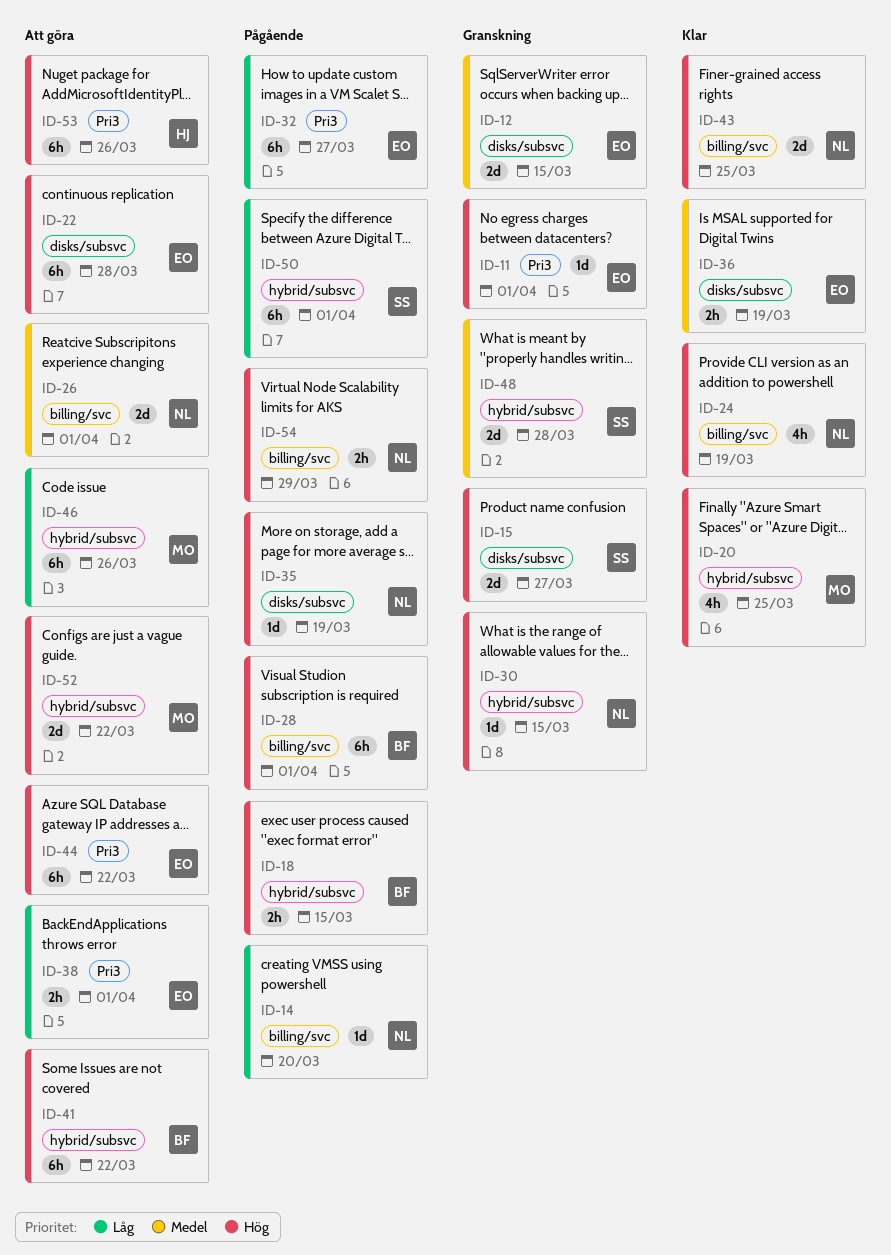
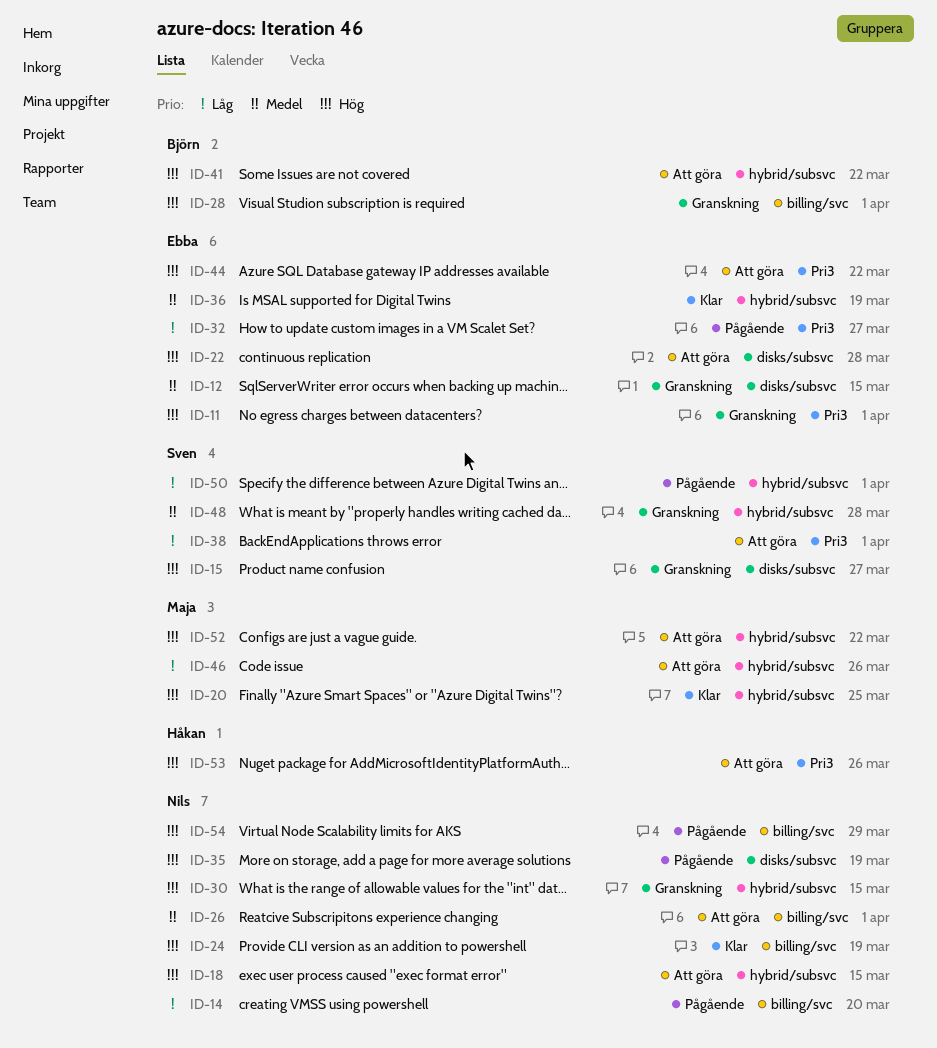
ID-18, status: Pågående -> Att göra
ID-18, owner: Björn -> Nils
ID-28, status: Pågående -> Granskning
ID-36, label: disks/subsvc -> hybrid/subsvc
ID-38, owner: Ebba -> Sven
ID-43: present -> none

